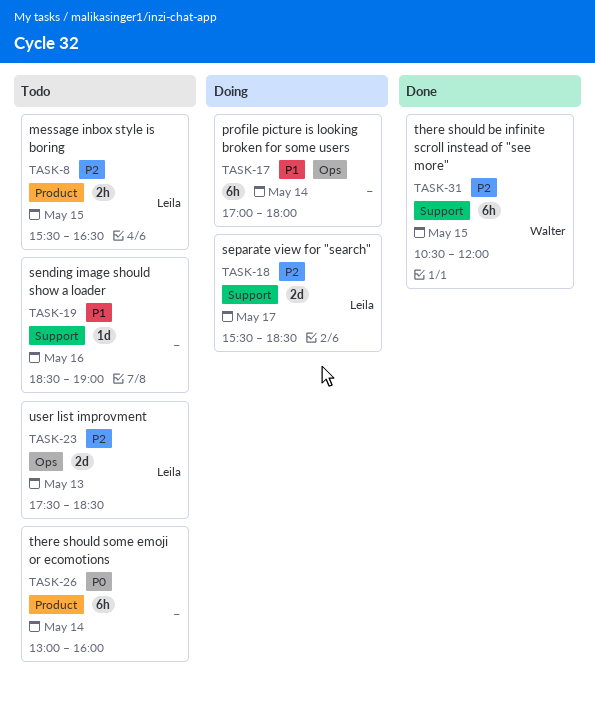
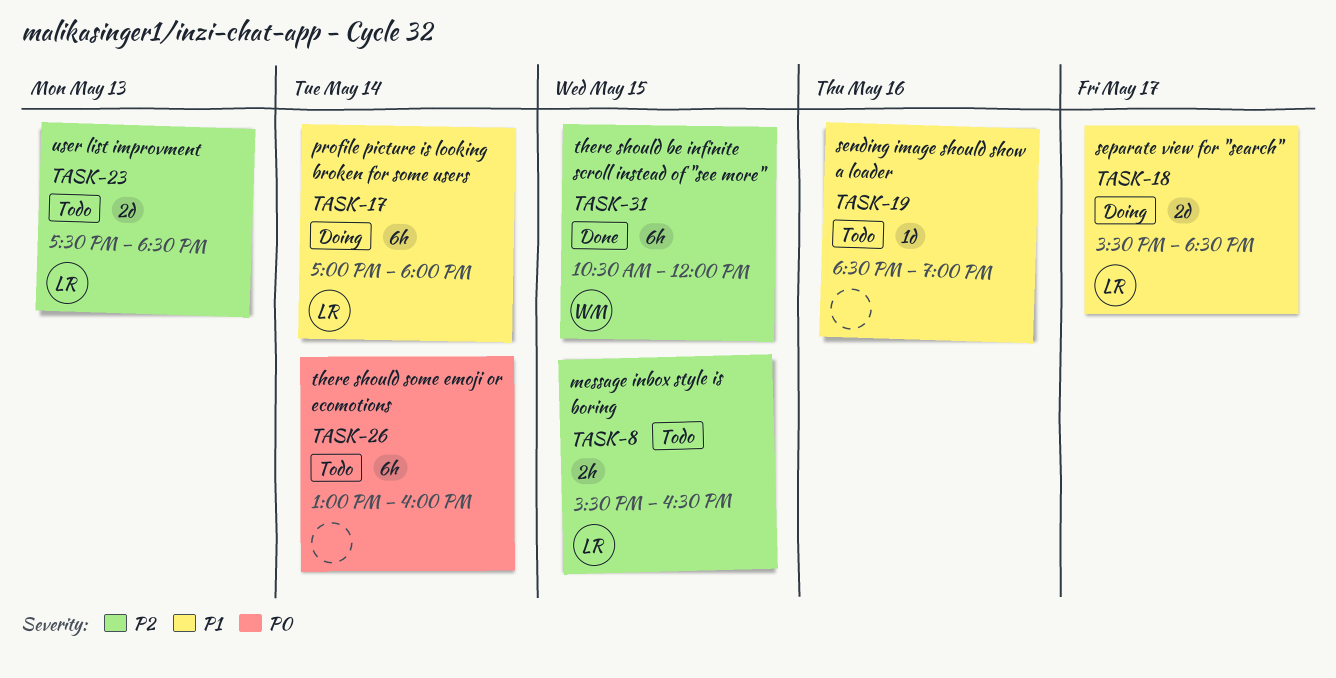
TASK-17, owner: none -> Leila
TASK-18, priority: P2 -> P1

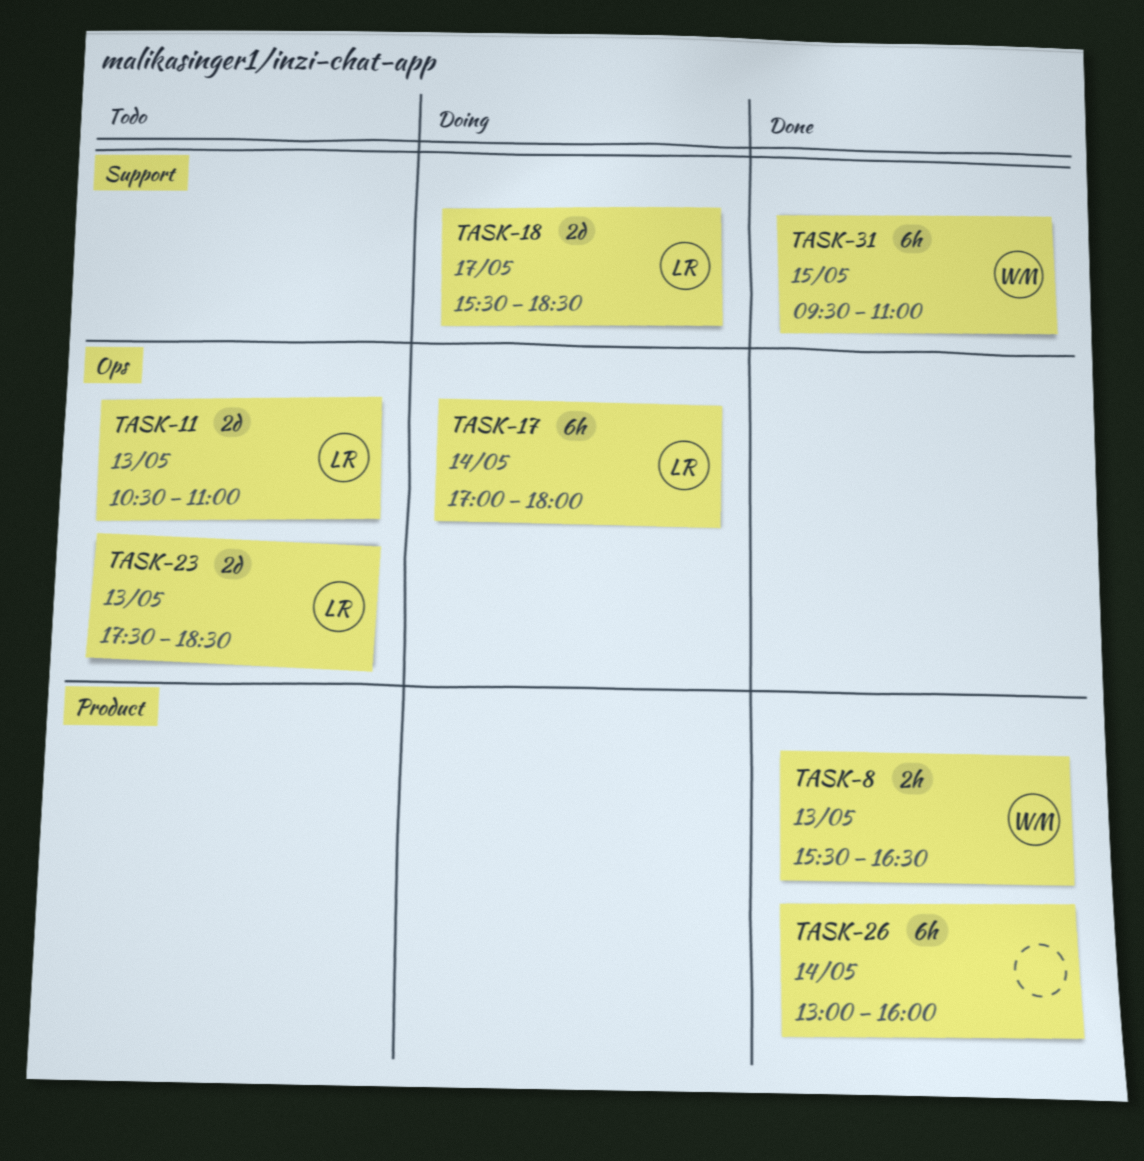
TASK-8, status: Todo -> Done
TASK-8, owner: LR -> WM
TASK-8, day: May 15 -> May 13
TASK-11: none -> present
TASK-19: present -> none
TASK-26, status: Todo -> Done
TASK-31, begins: 10:30 -> 09:30
TASK-31, ends: 12:00 -> 11:00

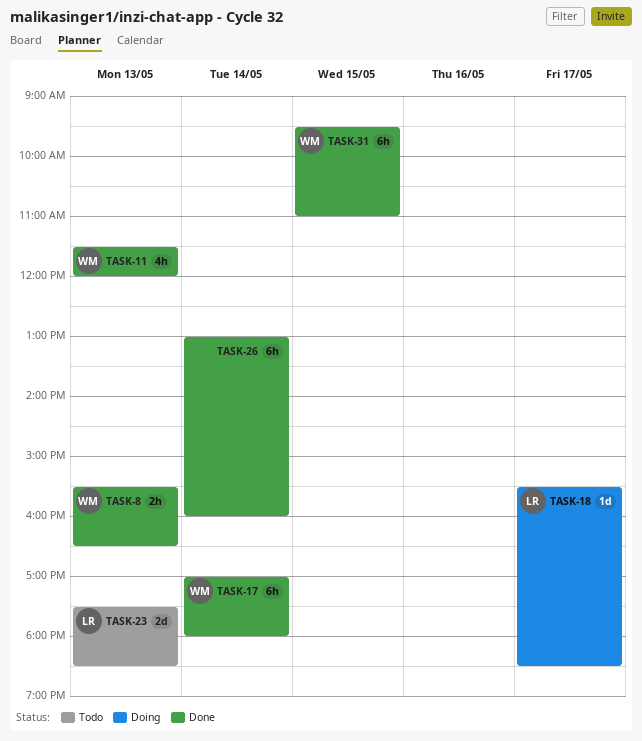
TASK-11, status: Todo -> Done
TASK-11, owner: LR -> WM
TASK-11, estimate: 2d -> 4h
TASK-11, begins: 10:30 -> 11:30
TASK-11, ends: 11:00 -> 12:00
TASK-17, status: Doing -> Done
TASK-17, owner: LR -> WM
TASK-18, estimate: 2d -> 1d

